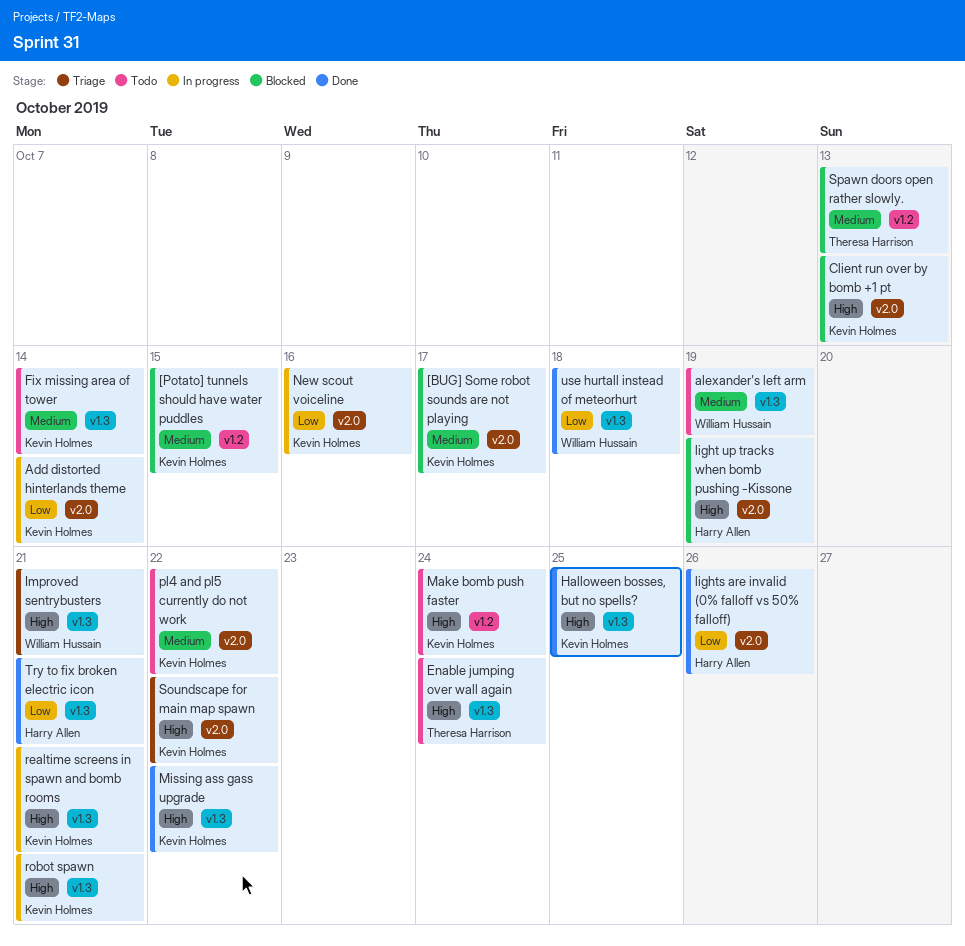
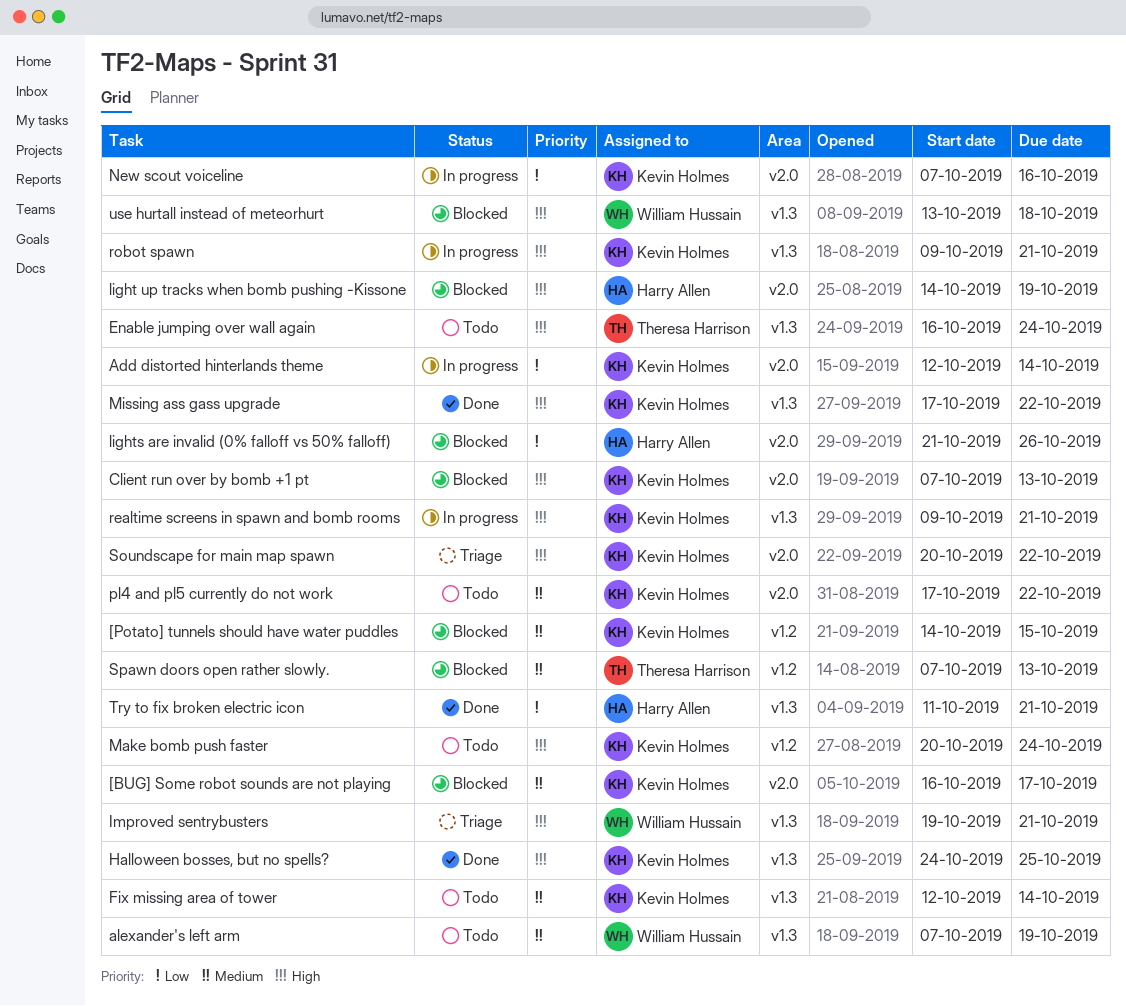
lights are invalid (0% falloff vs 50% falloff), status: Done -> Blocked
use hurtall instead of meteorhurt, status: Done -> Blocked
use hurtall instead of meteorhurt, priority: Low -> High

